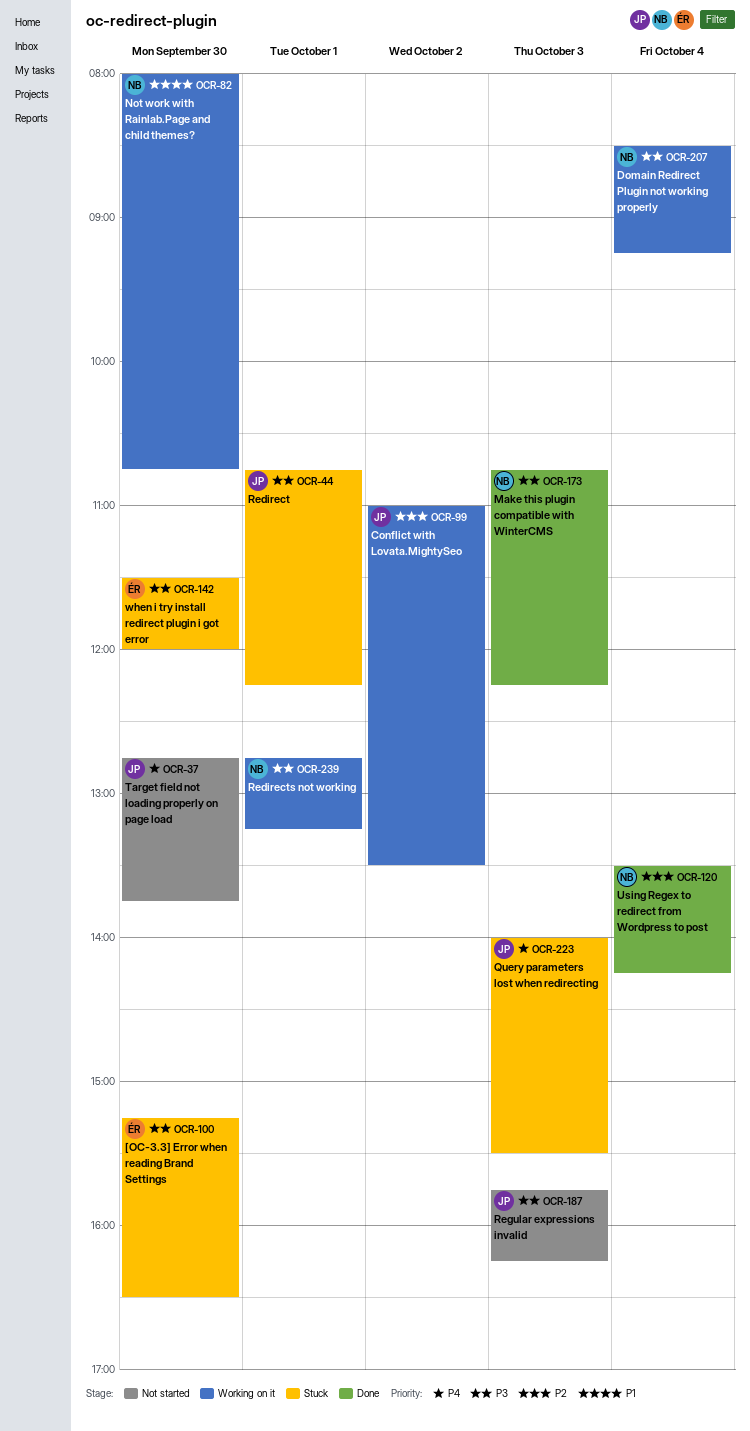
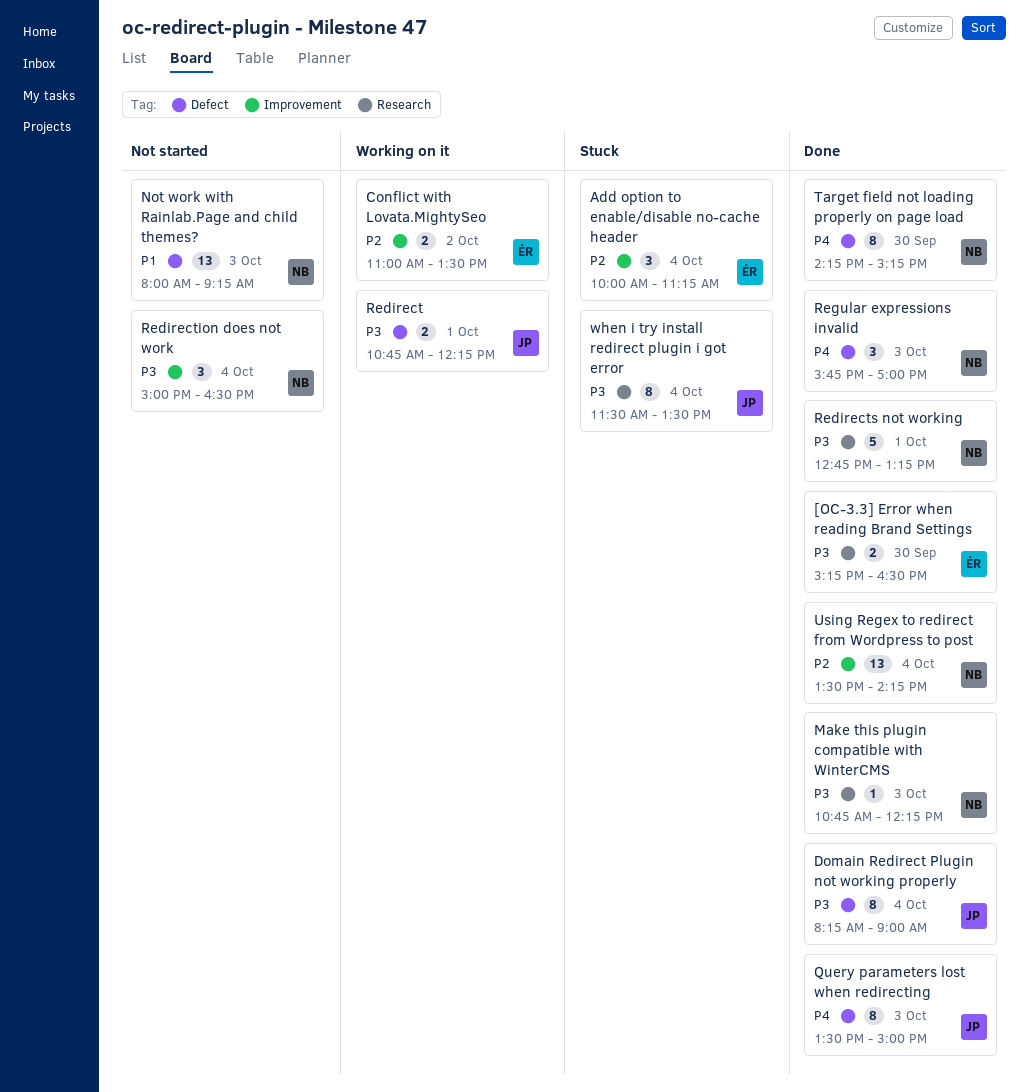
[OC-3.3] Error when reading Brand Settings, status: Stuck -> Done
Add option to enable/disable no-cache header: none -> present
Conflict with Lovata.MightySeo, owner: JP -> ÉR
Domain Redirect Plugin not working properly, status: Working on it -> Done
Domain Redirect Plugin not working properly, owner: NB -> JP
Domain Redirect Plugin not working properly, begins: 08:30 -> 08:15
Domain Redirect Plugin not working properly, ends: 09:15 -> 09:00
Not work with Rainlab.Page and child themes?, status: Working on it -> Not started
Not work with Rainlab.Page and child themes?, day: Sep 30 -> Oct 3
Not work with Rainlab.Page and child themes?, ends: 10:45 -> 09:15
Query parameters lost when redirecting, status: Stuck -> Done
Query parameters lost when redirecting, begins: 14:00 -> 13:30
Query parameters lost when redirecting, ends: 15:30 -> 15:00
Redirect, status: Stuck -> Working on it
Redirection does not work: none -> present
Redirects not working, status: Working on it -> Done
Regular expressions invalid, status: Not started -> Done
Regular expressions invalid, owner: JP -> NB
Regular expressions invalid, priority: P3 -> P4
Regular expressions invalid, ends: 16:15 -> 17:00
Target field not loading properly on page load, status: Not started -> Done
Target field not loading properly on page load, owner: JP -> NB
Target field not loading properly on page load, begins: 12:45 -> 14:15
Target field not loading properly on page load, ends: 13:45 -> 15:15
when i try install redirect plugin i got error, owner: ÉR -> JP
when i try install redirect plugin i got error, day: Sep 30 -> Oct 4
when i try install redirect plugin i got error, ends: 12:00 -> 13:30

